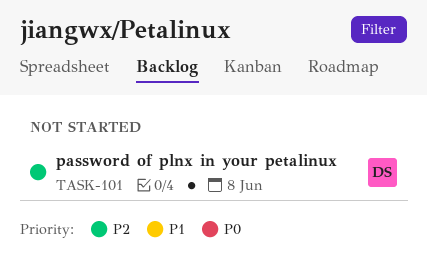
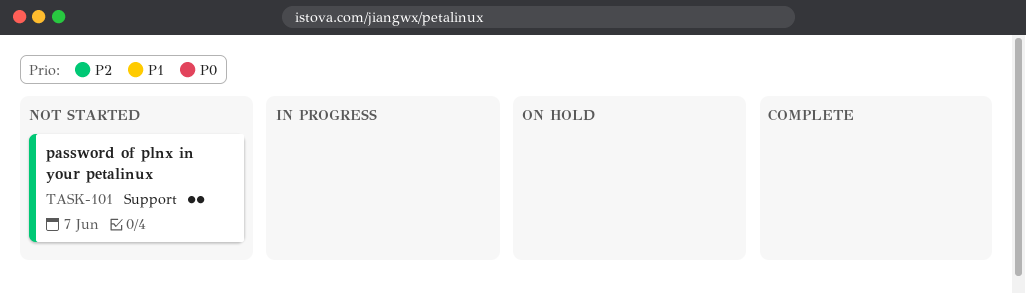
TASK-101, estimate: 1 -> 2
TASK-101, due: Jun 8 -> Jun 7

